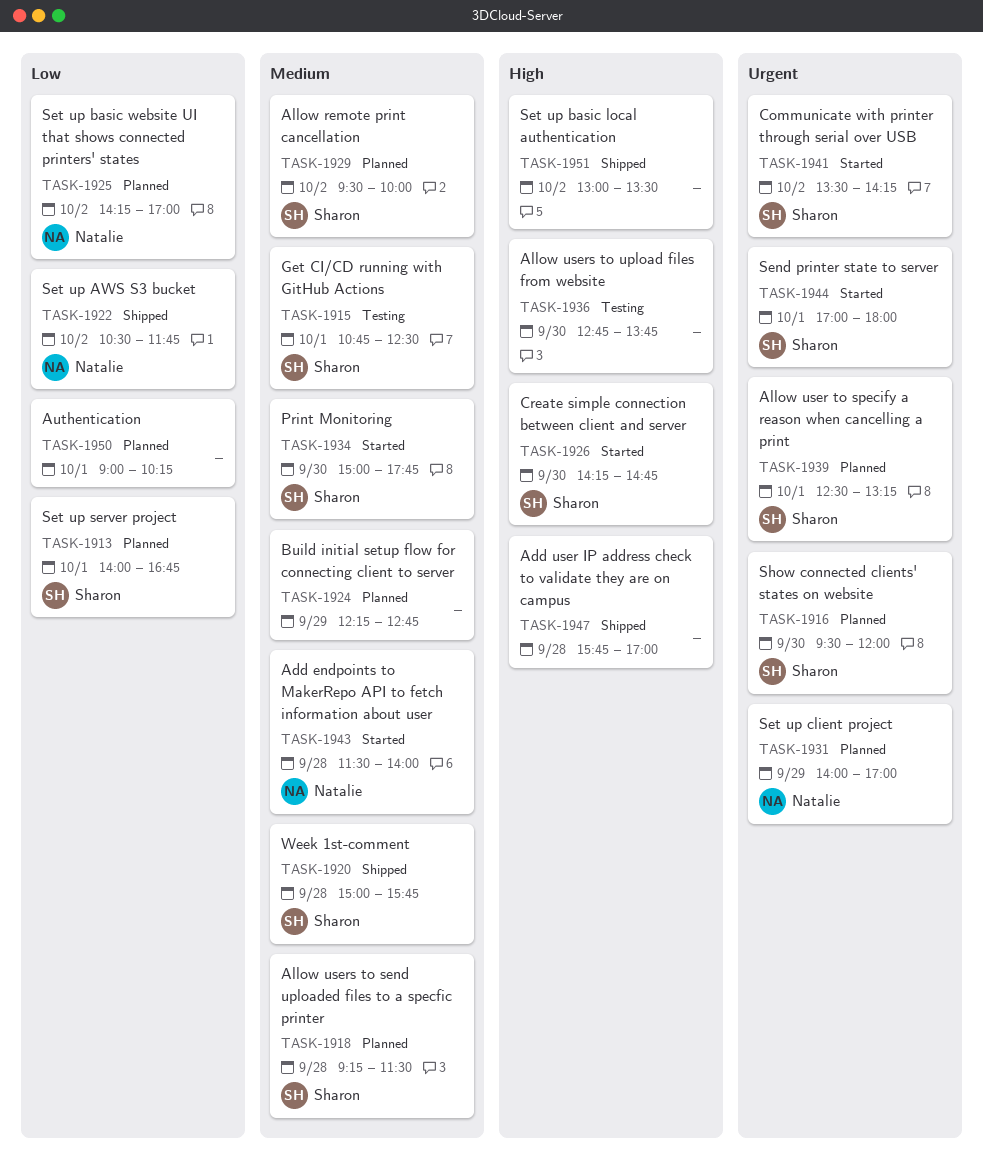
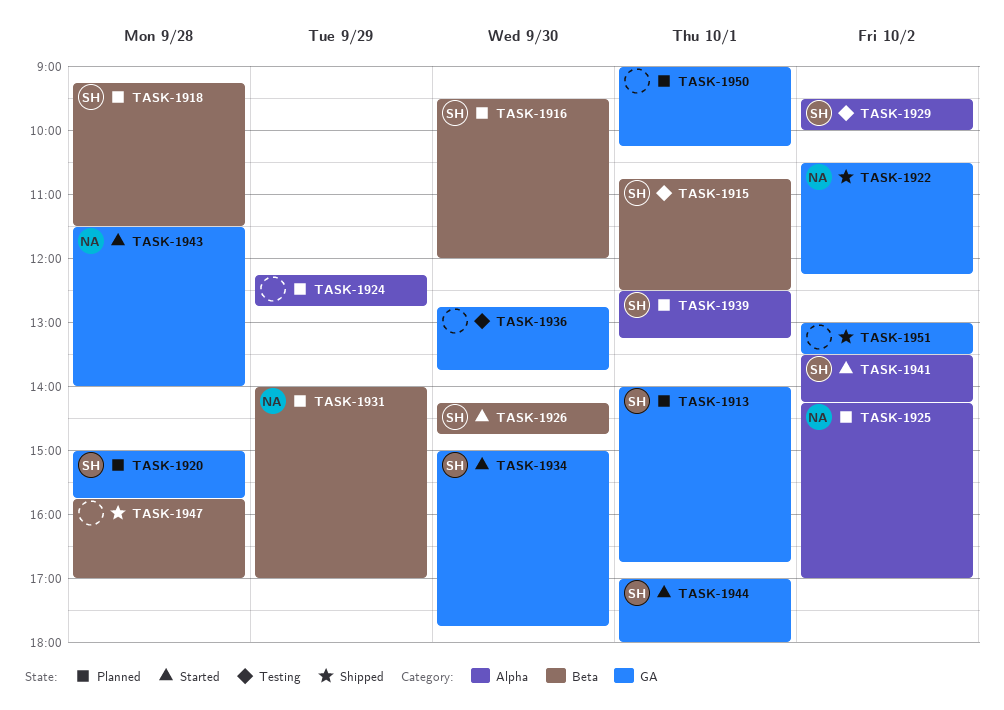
TASK-1920, status: Shipped -> Planned
TASK-1922, ends: 11:45 -> 12:15
TASK-1929, status: Planned -> Testing

